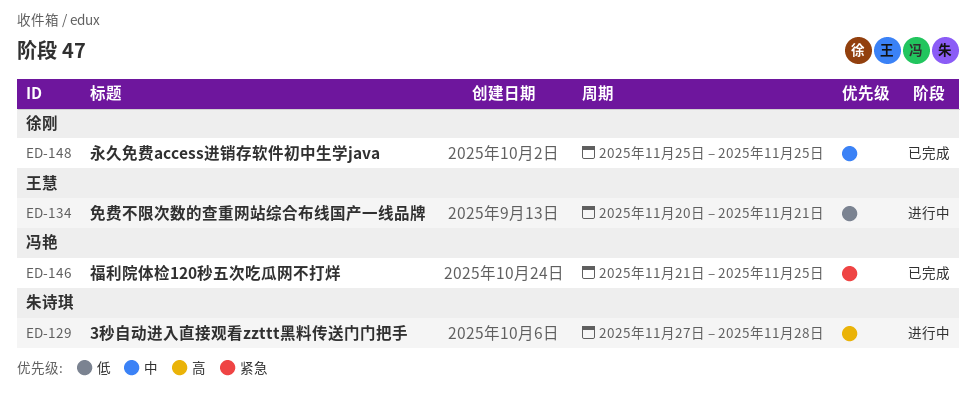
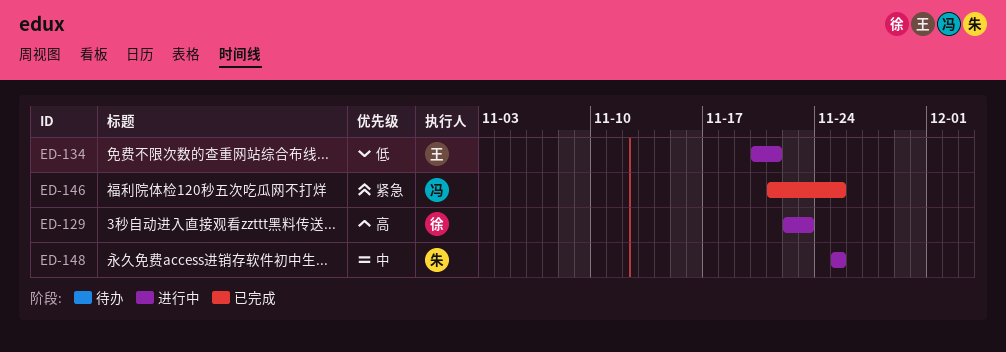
ED-129, owner: 朱诗琪 -> 徐刚
ED-129, start: Nov 27 -> Nov 22
ED-129, due: Nov 28 -> Nov 23
ED-148, status: 已完成 -> 进行中
ED-148, owner: 徐刚 -> 朱诗琪

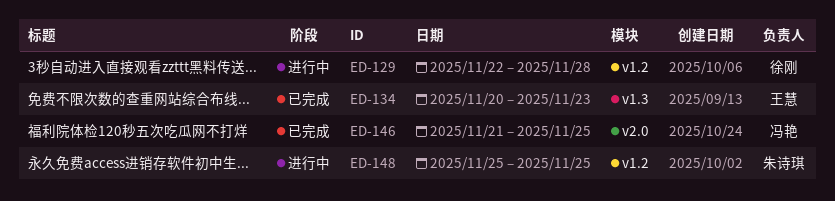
ED-129, due: Nov 23 -> Nov 28
ED-134, status: 进行中 -> 已完成
ED-134, due: Nov 21 -> Nov 23

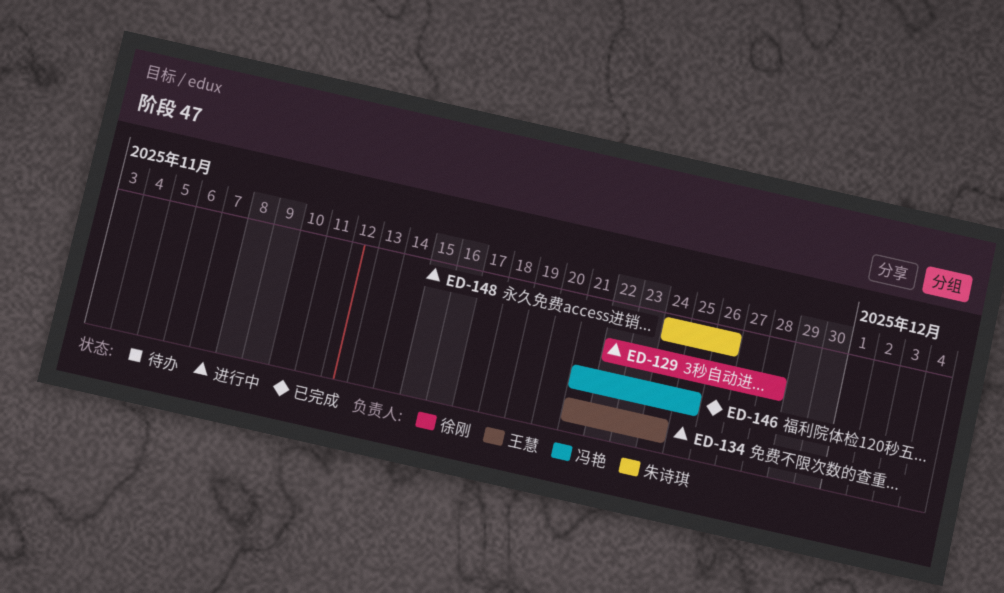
ED-134, status: 已完成 -> 进行中
ED-134, start: Nov 20 -> Nov 21
ED-134, due: Nov 23 -> Nov 24
ED-148, start: Nov 25 -> Nov 24
ED-148, due: Nov 25 -> Nov 26

